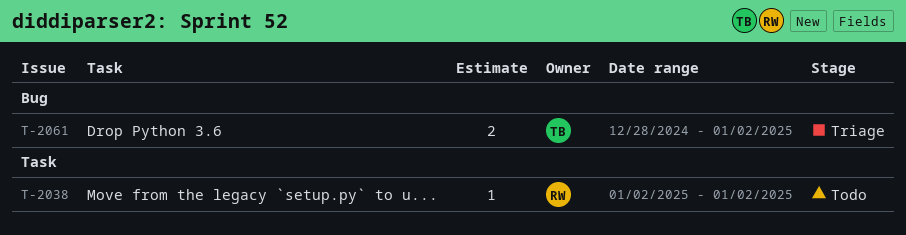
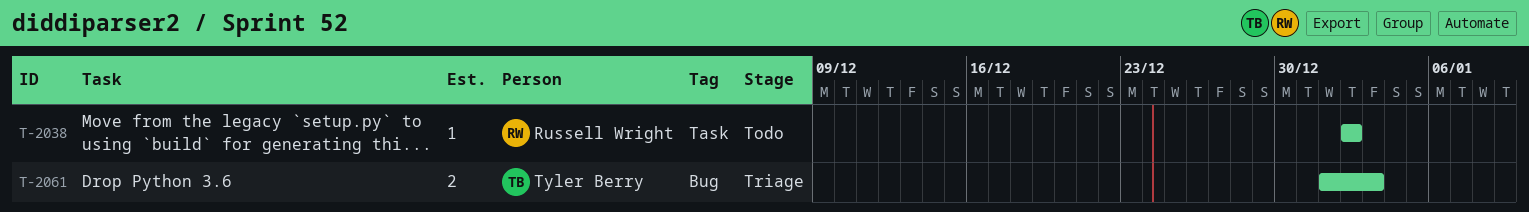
T-2061, start: Dec 28 -> Jan 1
T-2061, due: Jan 2 -> Jan 3

